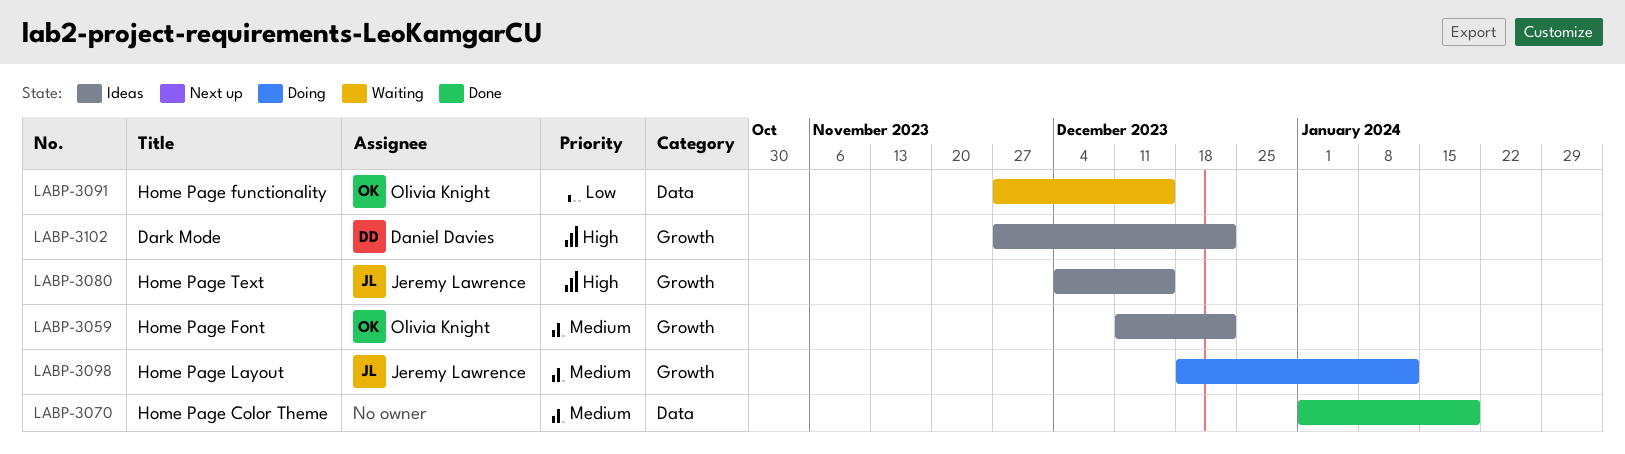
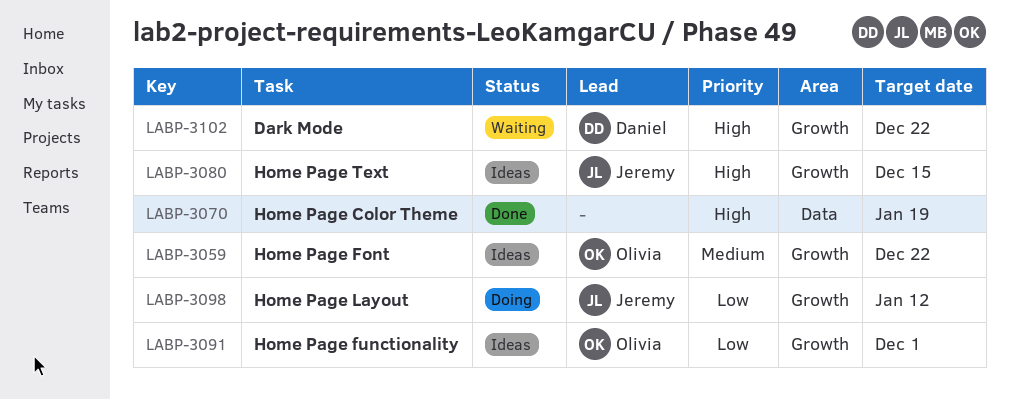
LABP-3070, priority: Medium -> High
LABP-3091, status: Waiting -> Ideas
LABP-3091, label: Data -> Growth
LABP-3091, due: Dec 15 -> Dec 1
LABP-3098, priority: Medium -> Low
LABP-3102, status: Ideas -> Waiting

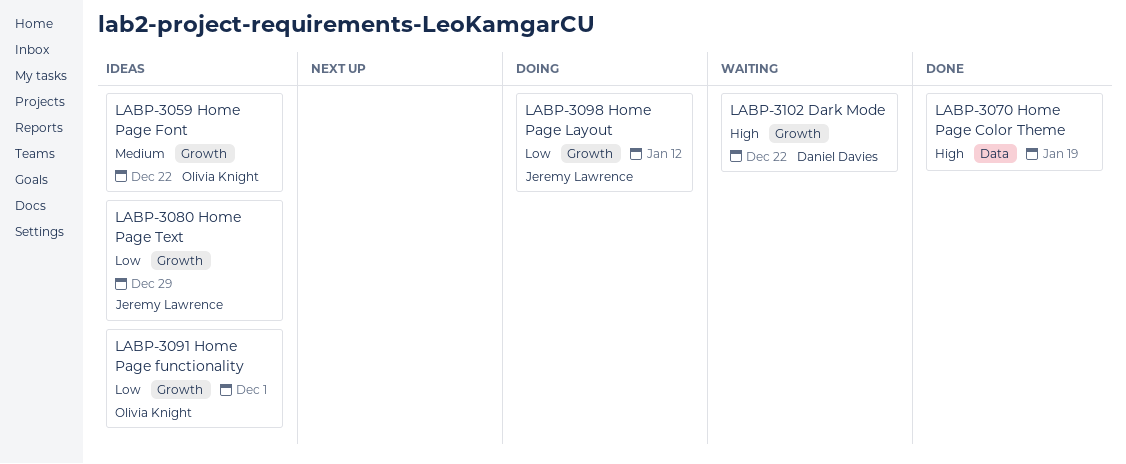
LABP-3080, priority: High -> Low
LABP-3080, due: Dec 15 -> Dec 29

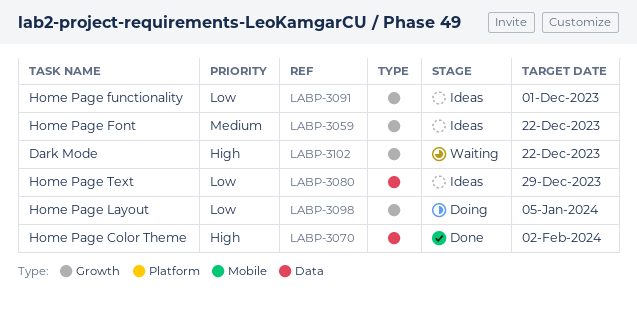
LABP-3070, due: Jan 19 -> Feb 2
LABP-3080, label: Growth -> Data
LABP-3098, due: Jan 12 -> Jan 5

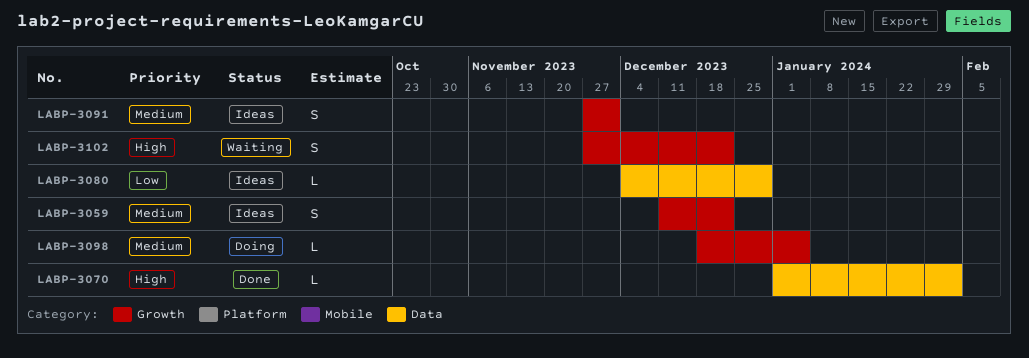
LABP-3091, priority: Low -> Medium
LABP-3098, priority: Low -> Medium

